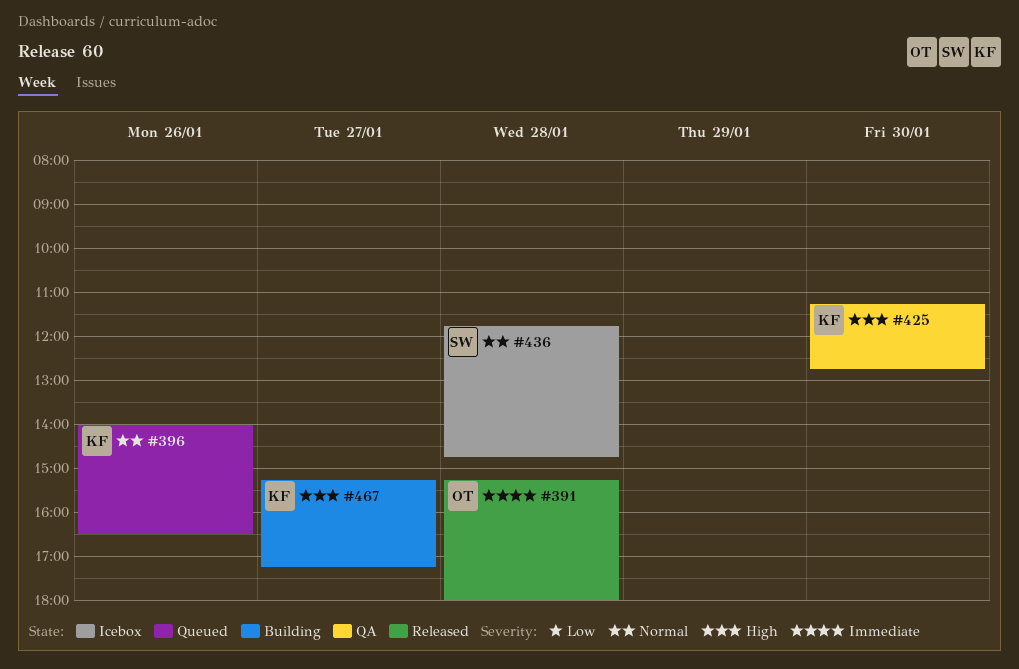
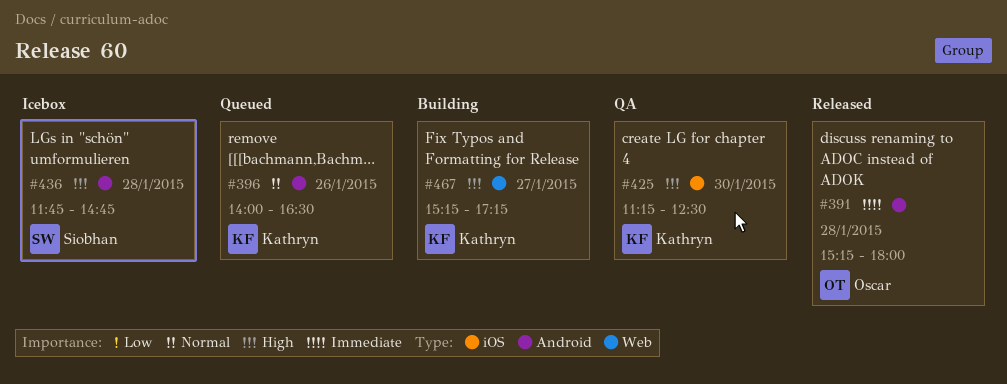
#425, ends: 12:45 -> 12:30
#436, priority: Normal -> High

